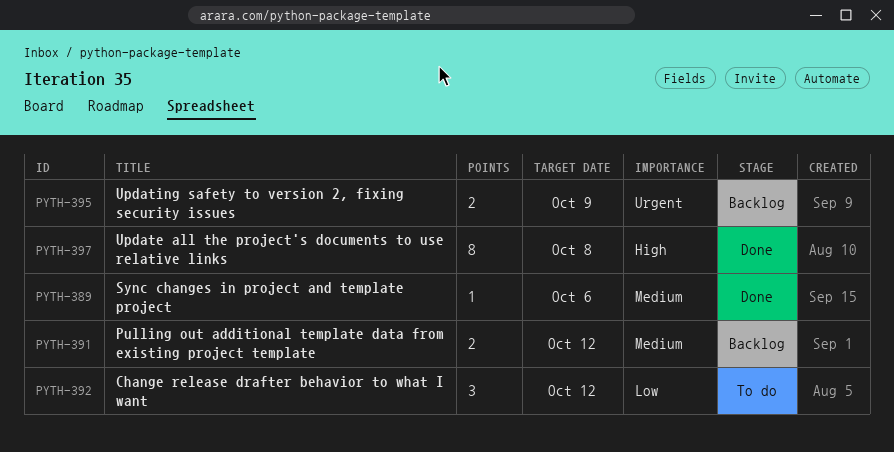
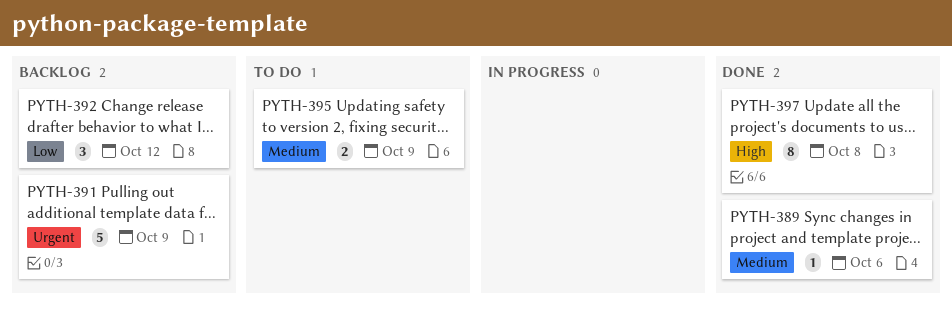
PYTH-391, priority: Medium -> Urgent
PYTH-391, estimate: 2 -> 5
PYTH-391, due: Oct 12 -> Oct 9
PYTH-392, status: To do -> Backlog
PYTH-395, status: Backlog -> To do
PYTH-395, priority: Urgent -> Medium

